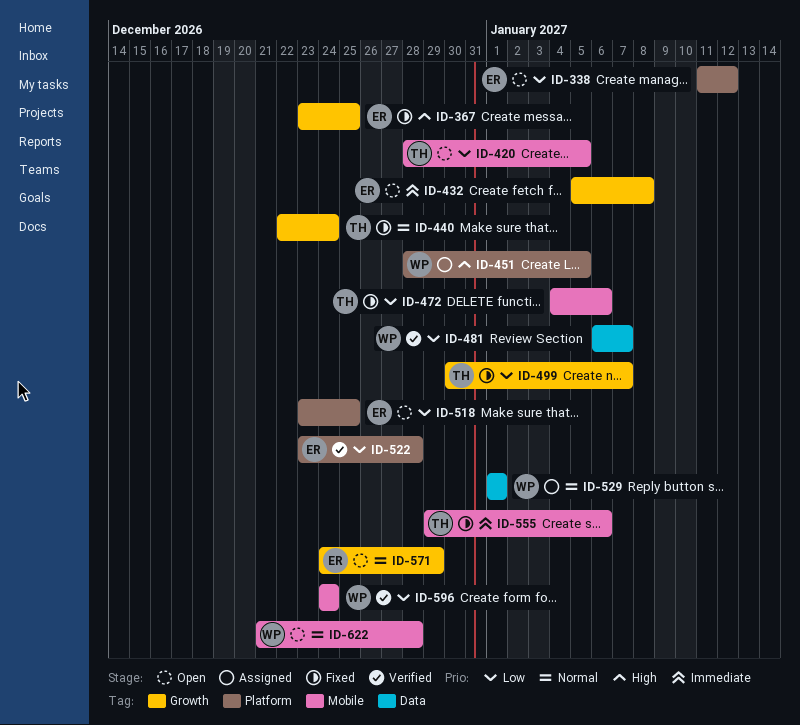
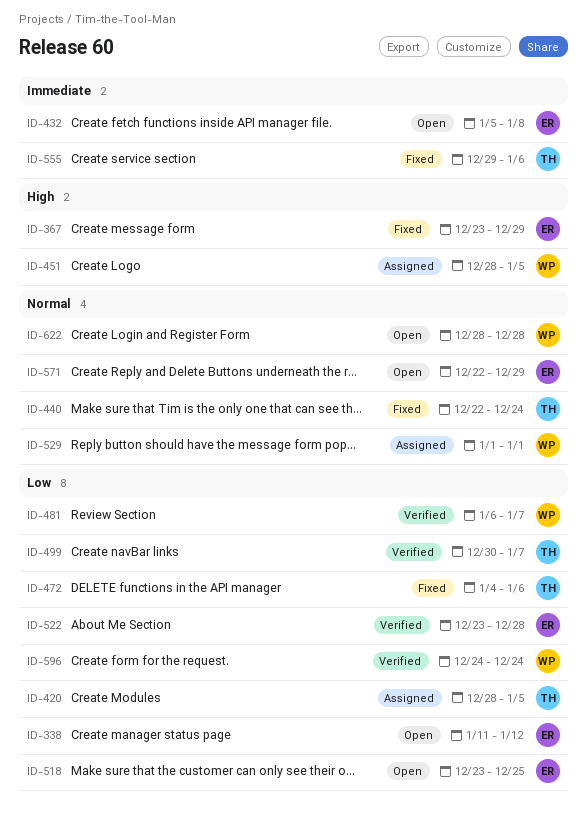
ID-367, due: Dec 25 -> Dec 29
ID-420, status: Open -> Assigned
ID-499, status: Fixed -> Verified
ID-571, start: Dec 24 -> Dec 22
ID-622, start: Dec 21 -> Dec 28

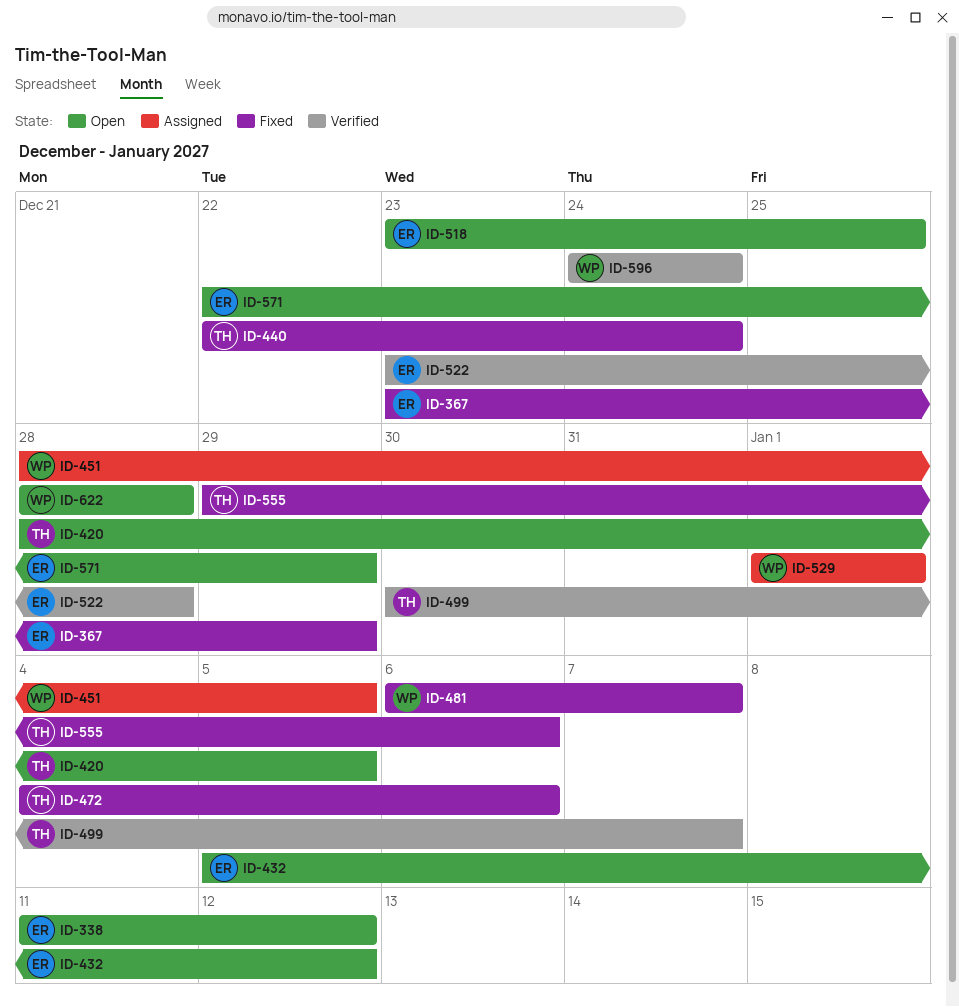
ID-420, status: Assigned -> Open
ID-432, due: Jan 8 -> Jan 12
ID-481, status: Verified -> Fixed

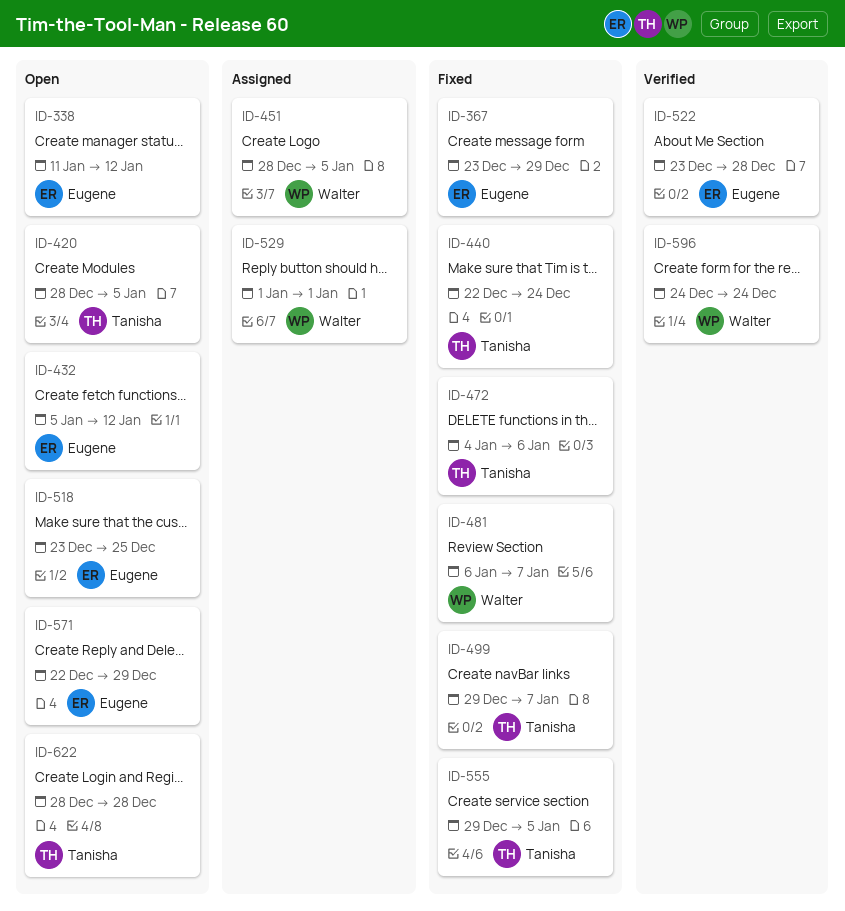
ID-499, status: Verified -> Fixed
ID-499, start: Dec 30 -> Dec 29
ID-555, due: Jan 6 -> Jan 5
ID-622, owner: Walter -> Tanisha

